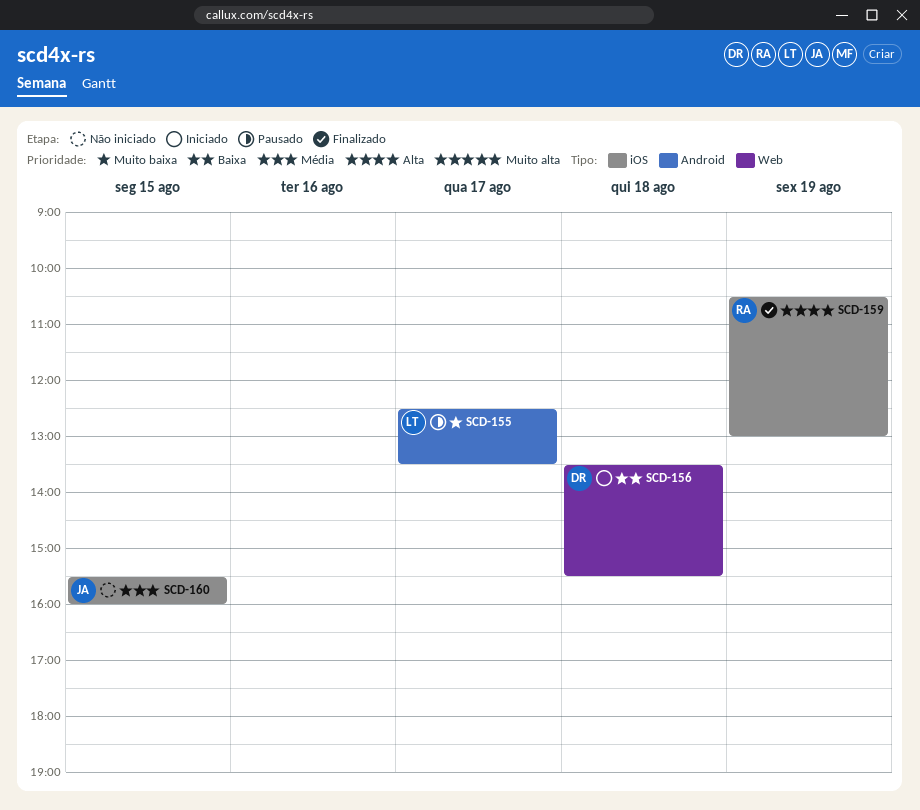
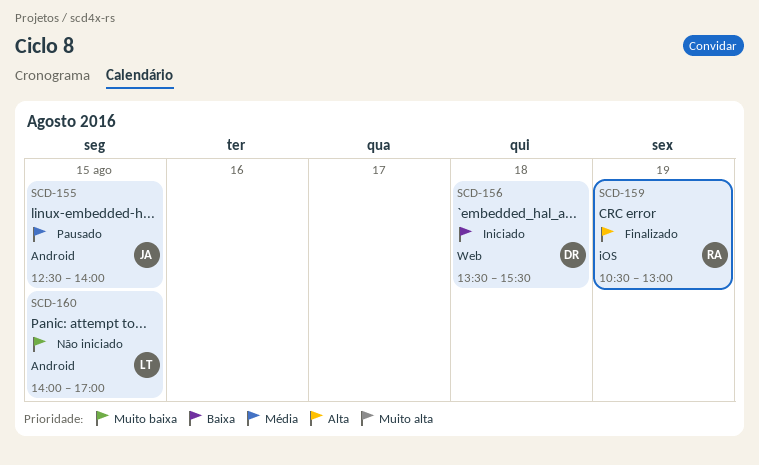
SCD-155, owner: LT -> JA
SCD-155, priority: Muito baixa -> Média
SCD-155, day: Aug 17 -> Aug 15
SCD-155, ends: 13:30 -> 14:00
SCD-160, owner: JA -> LT
SCD-160, priority: Média -> Muito baixa
SCD-160, label: iOS -> Android
SCD-160, begins: 15:30 -> 14:00
SCD-160, ends: 16:00 -> 17:00

